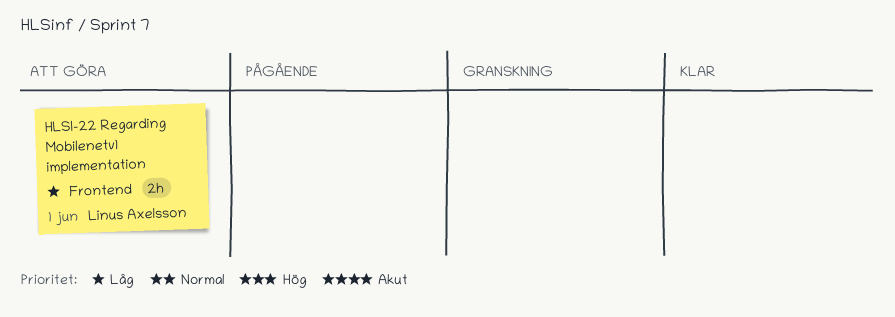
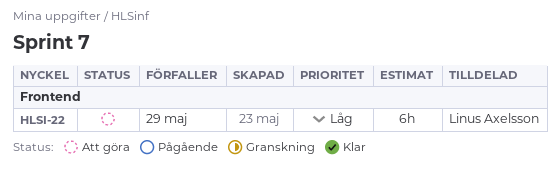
HLSI-22, estimate: 2h -> 6h
HLSI-22, due: Jun 1 -> May 29

